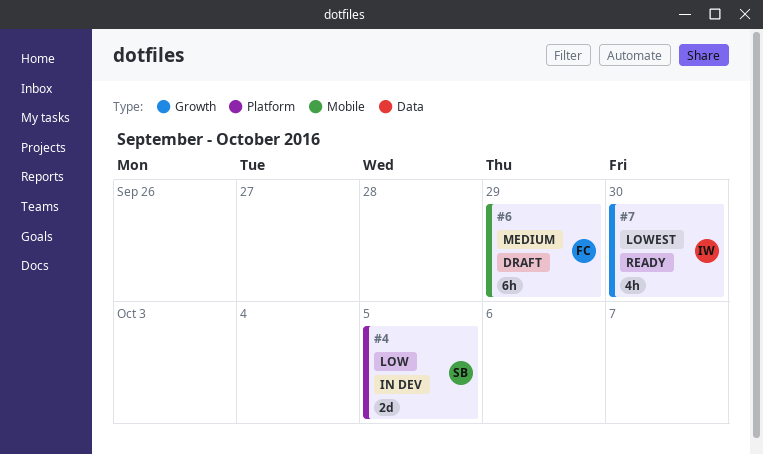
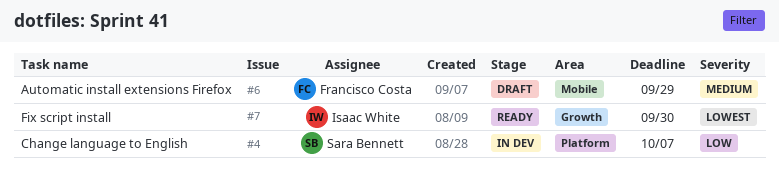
#4, due: Oct 5 -> Oct 7

